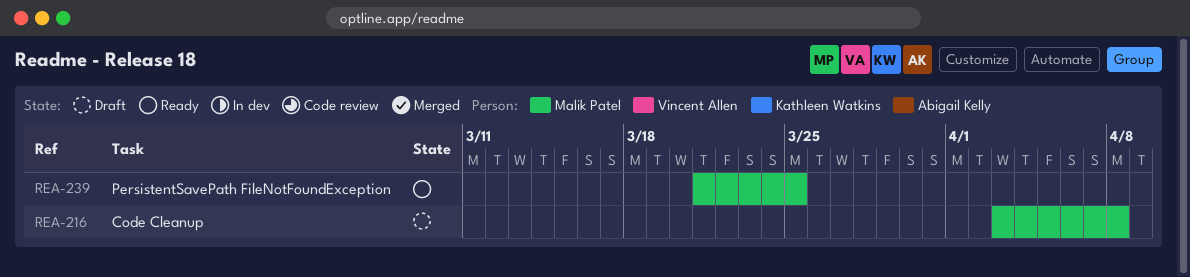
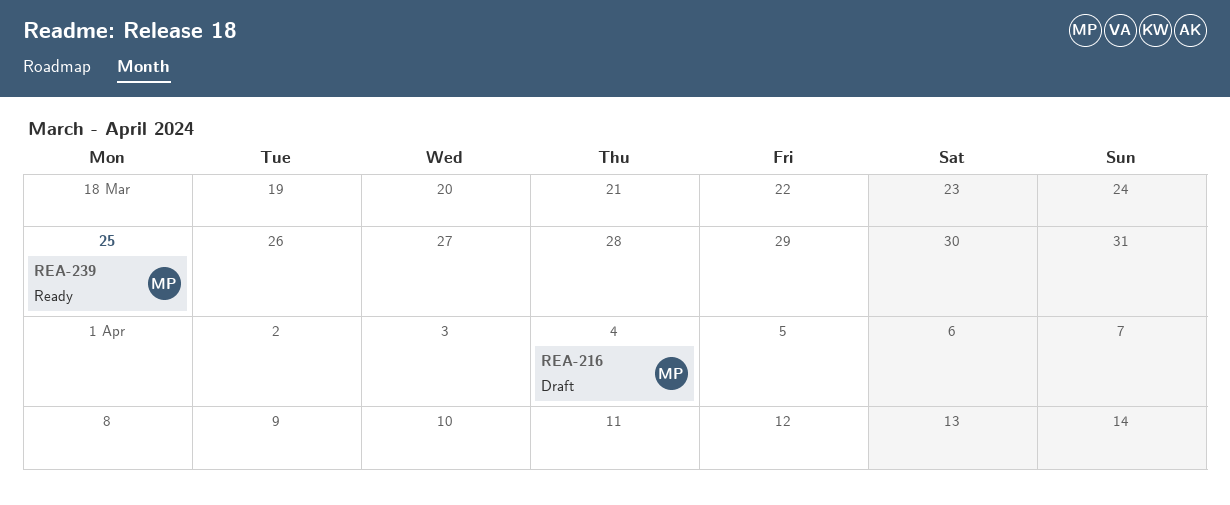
REA-216, due: Apr 8 -> Apr 4

